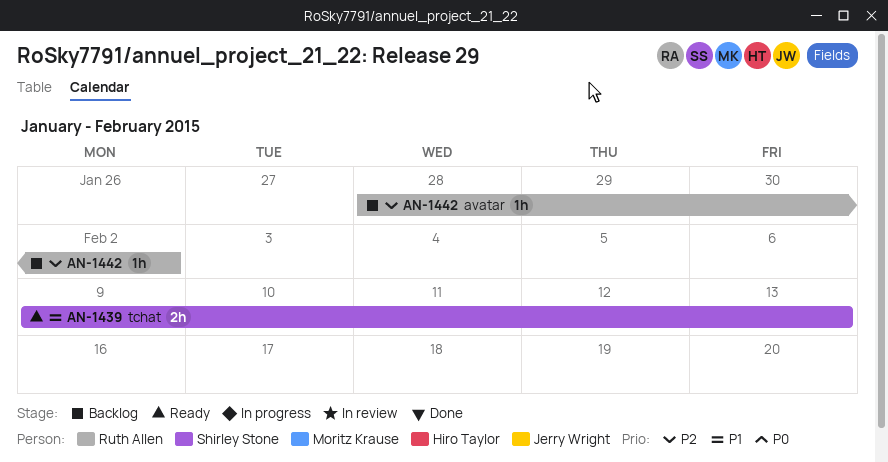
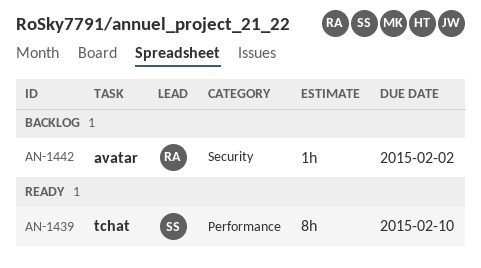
AN-1439, estimate: 2h -> 8h
AN-1439, due: Feb 13 -> Feb 10

